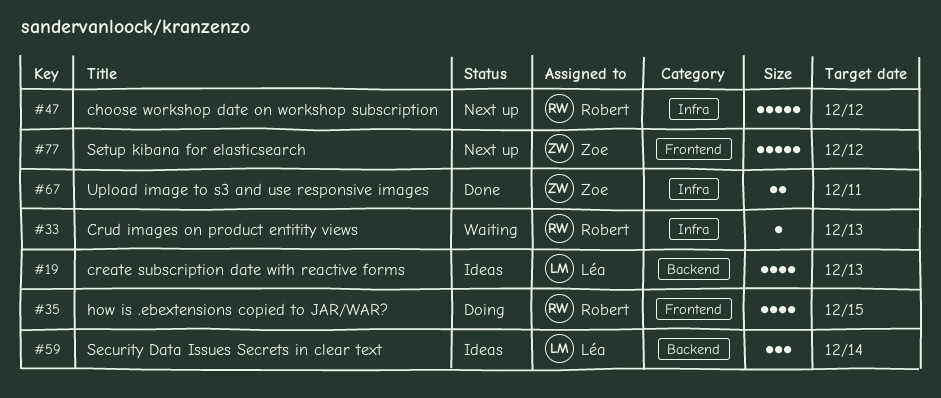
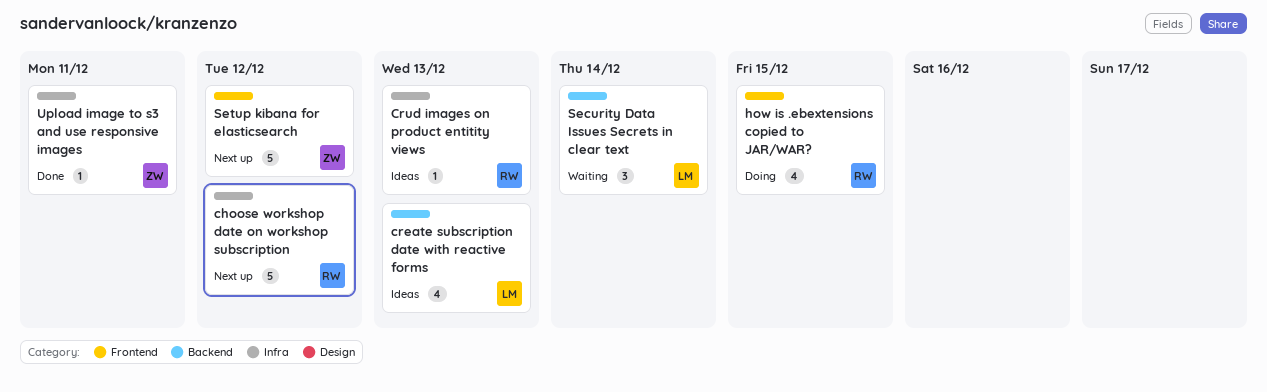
Crud images on product entitity views, status: Waiting -> Ideas
Security Data Issues Secrets in clear text, status: Ideas -> Waiting
Upload image to s3 and use responsive images, estimate: 2 -> 1

